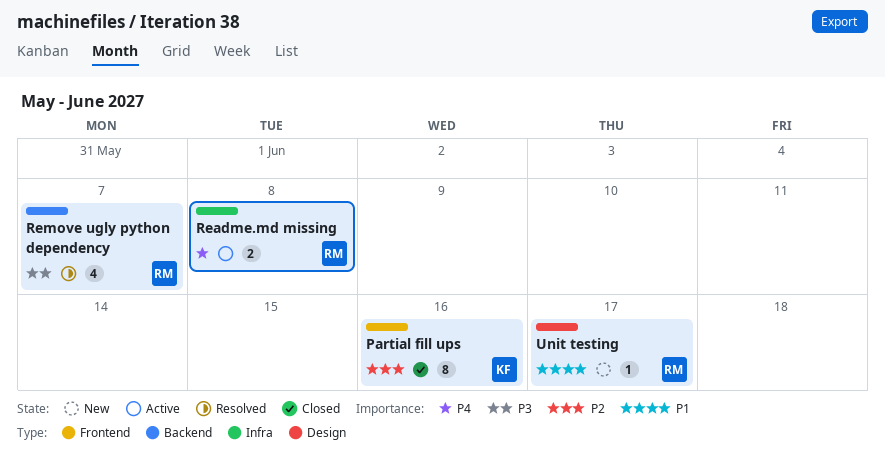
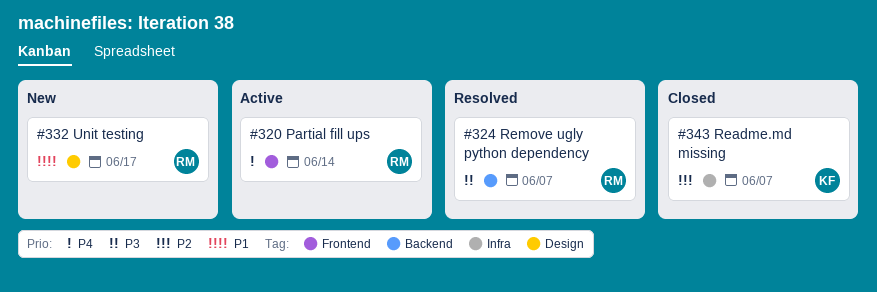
Partial fill ups, status: Closed -> Active
Partial fill ups, owner: KF -> RM
Partial fill ups, priority: P2 -> P4
Partial fill ups, due: Jun 16 -> Jun 14
Readme.md missing, status: Active -> Closed
Readme.md missing, owner: RM -> KF
Readme.md missing, priority: P4 -> P2
Readme.md missing, due: Jun 8 -> Jun 7

